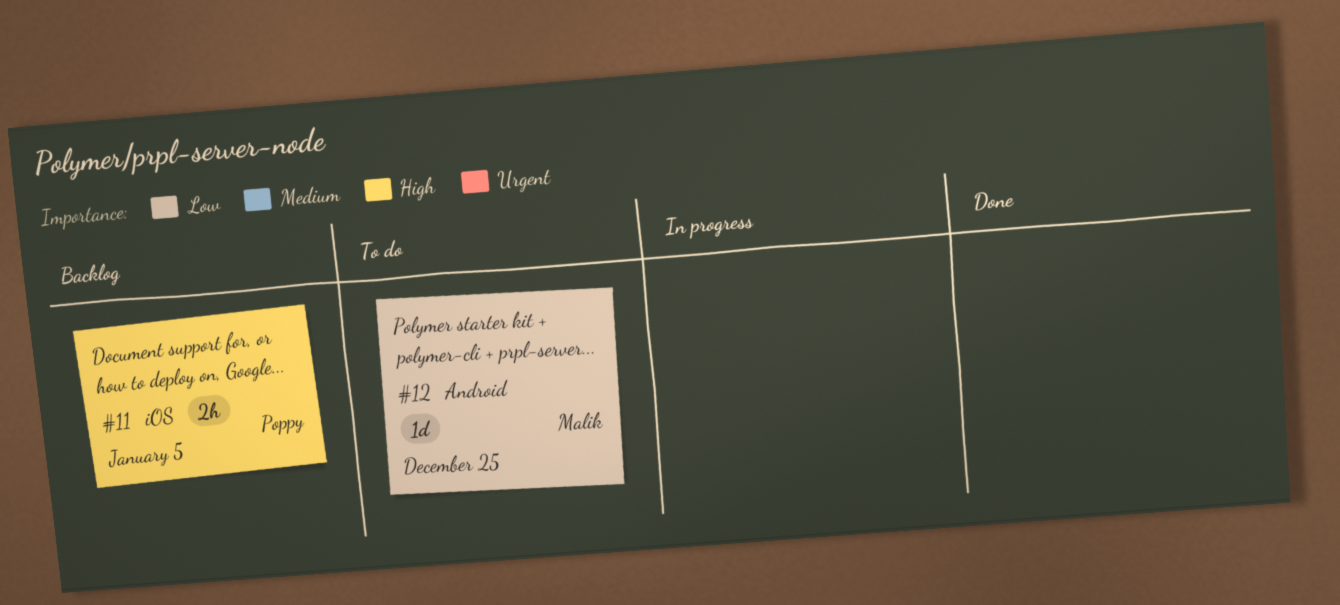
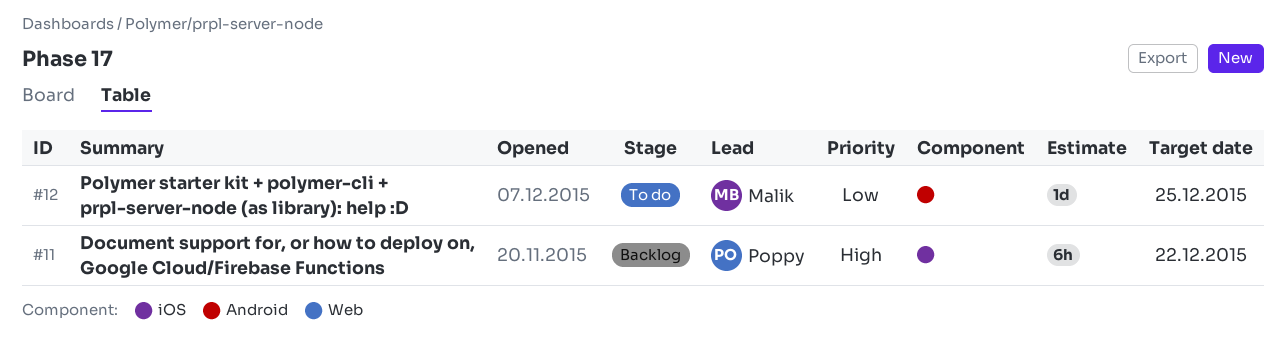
#11, estimate: 2h -> 6h
#11, due: Jan 5 -> Dec 22

